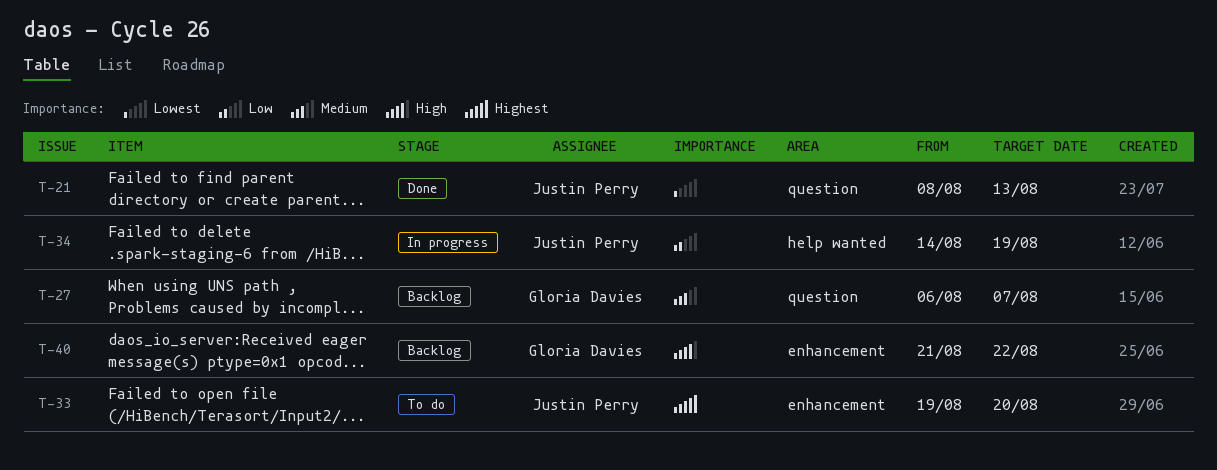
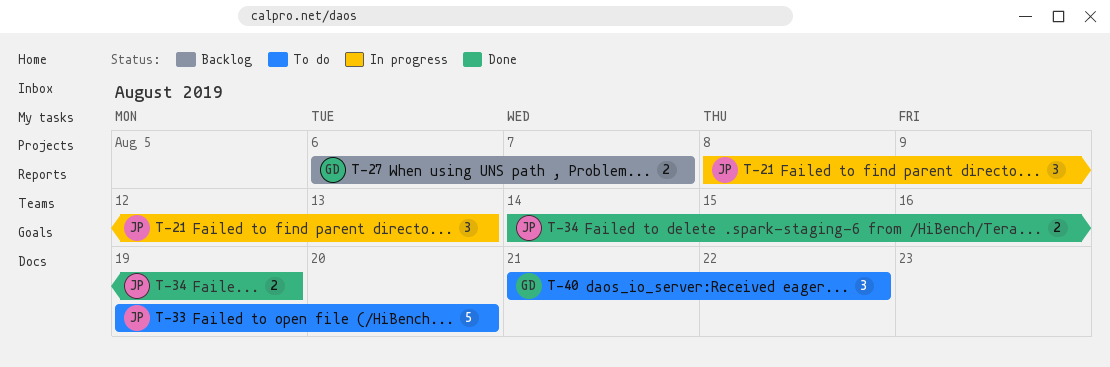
T-21, status: Done -> In progress
T-34, status: In progress -> Done
T-40, status: Backlog -> To do

